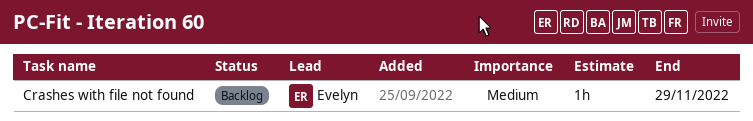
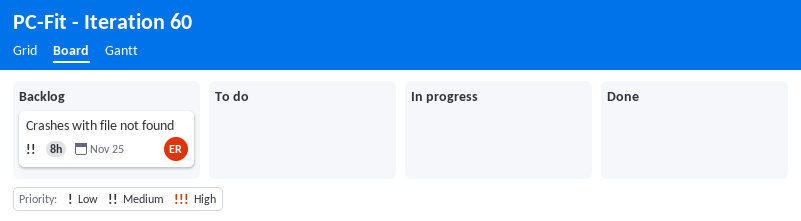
Crashes with file not found, estimate: 1h -> 8h
Crashes with file not found, due: Nov 29 -> Nov 25

